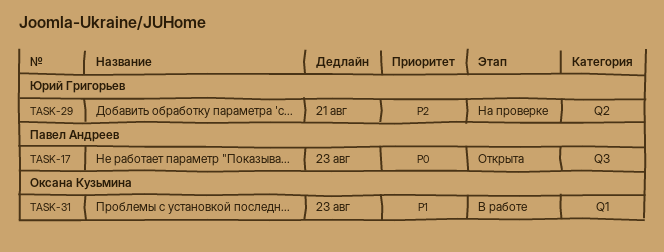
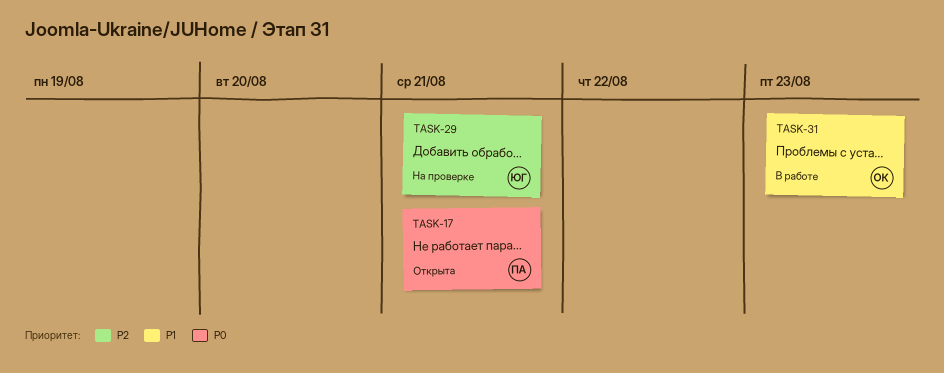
TASK-17, due: Aug 23 -> Aug 21

